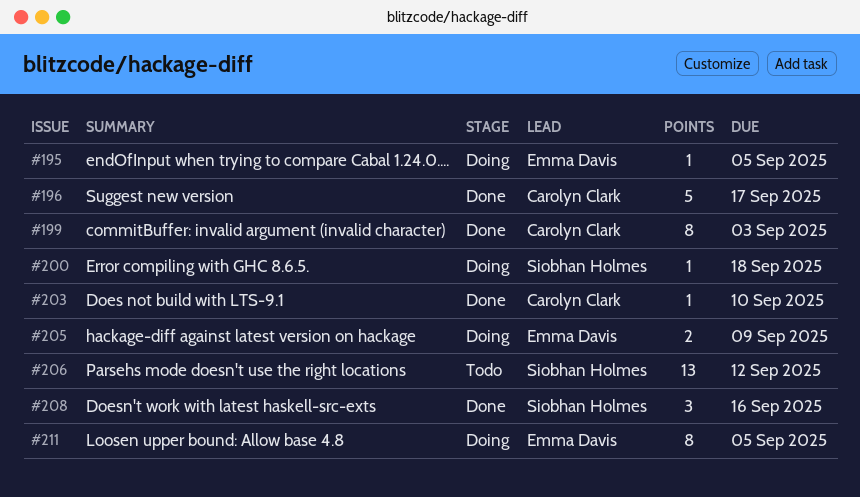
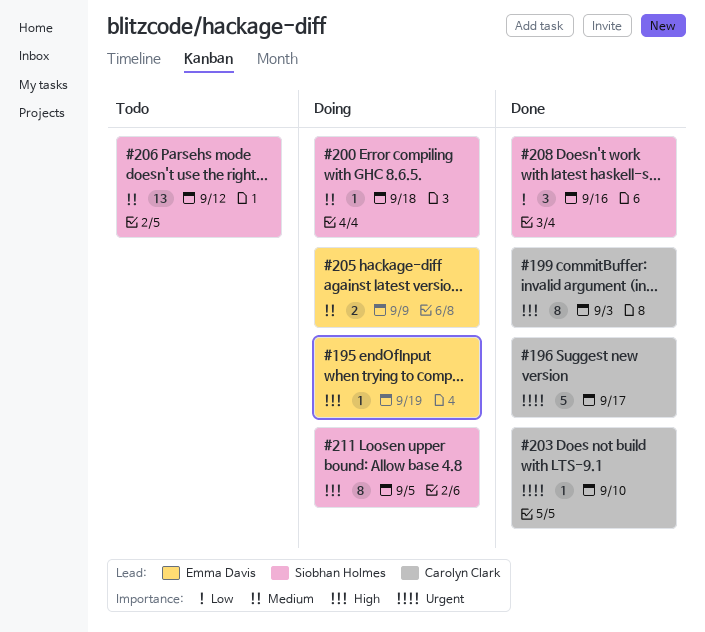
#195, due: Sep 5 -> Sep 19
#211, owner: Emma Davis -> Siobhan Holmes

